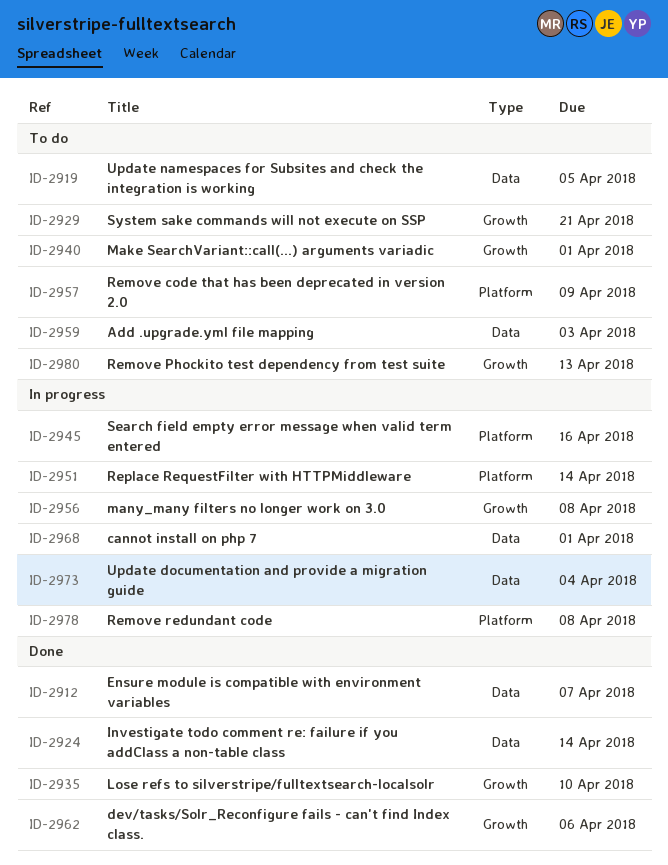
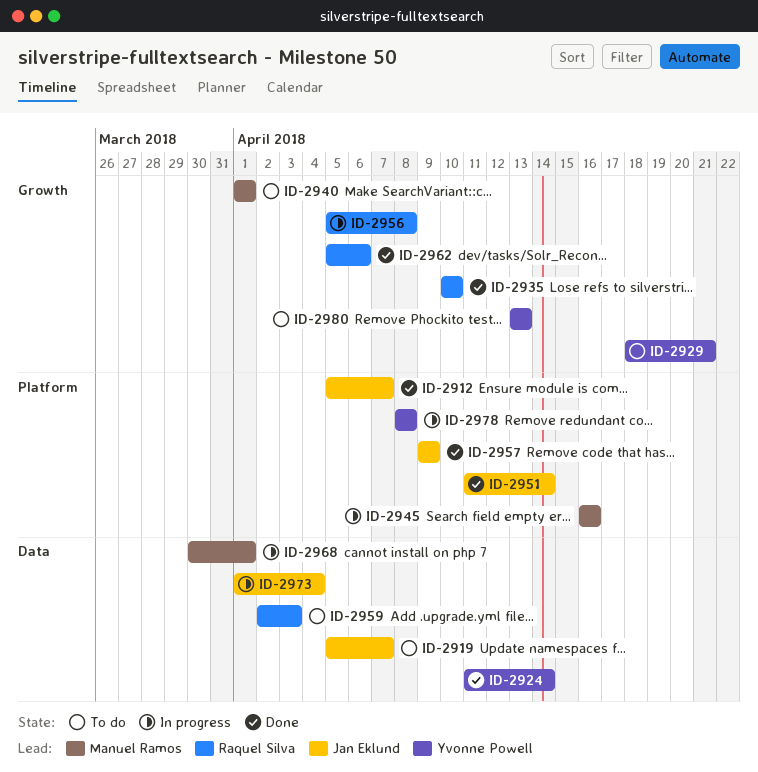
ID-2912, label: Data -> Platform
ID-2919, due: Apr 5 -> Apr 7
ID-2951, status: In progress -> Done
ID-2957, status: To do -> Done

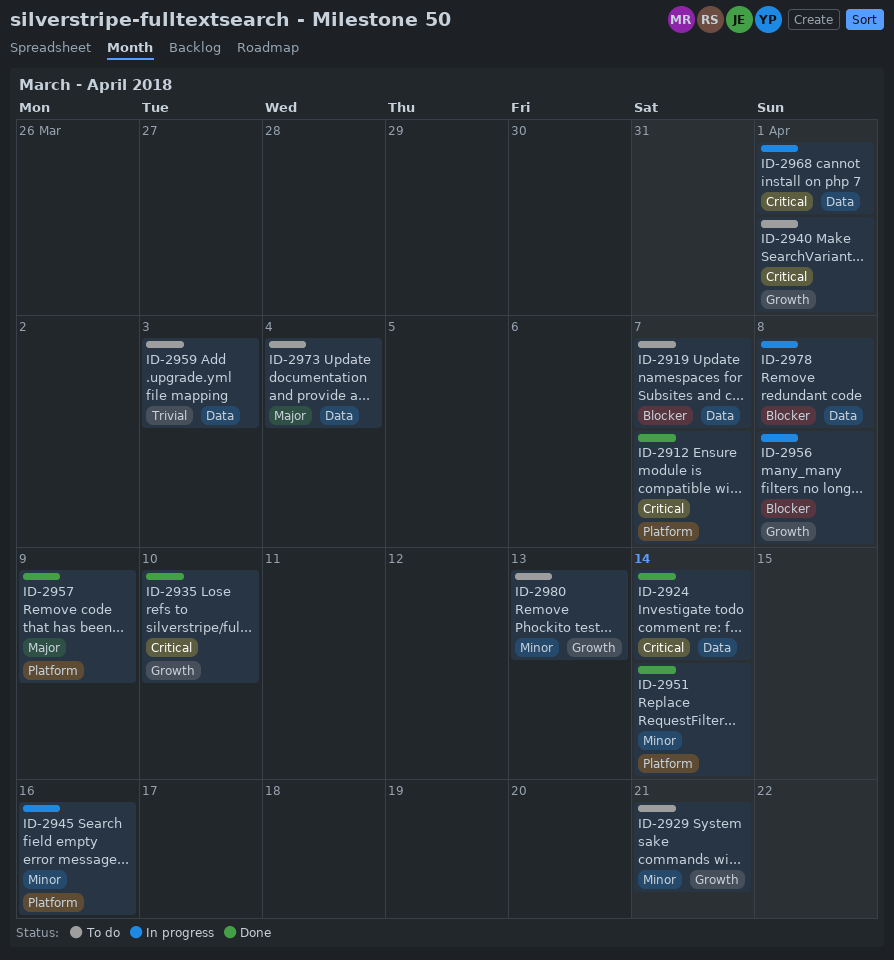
ID-2962: present -> none
ID-2973, status: In progress -> To do
ID-2978, label: Platform -> Data

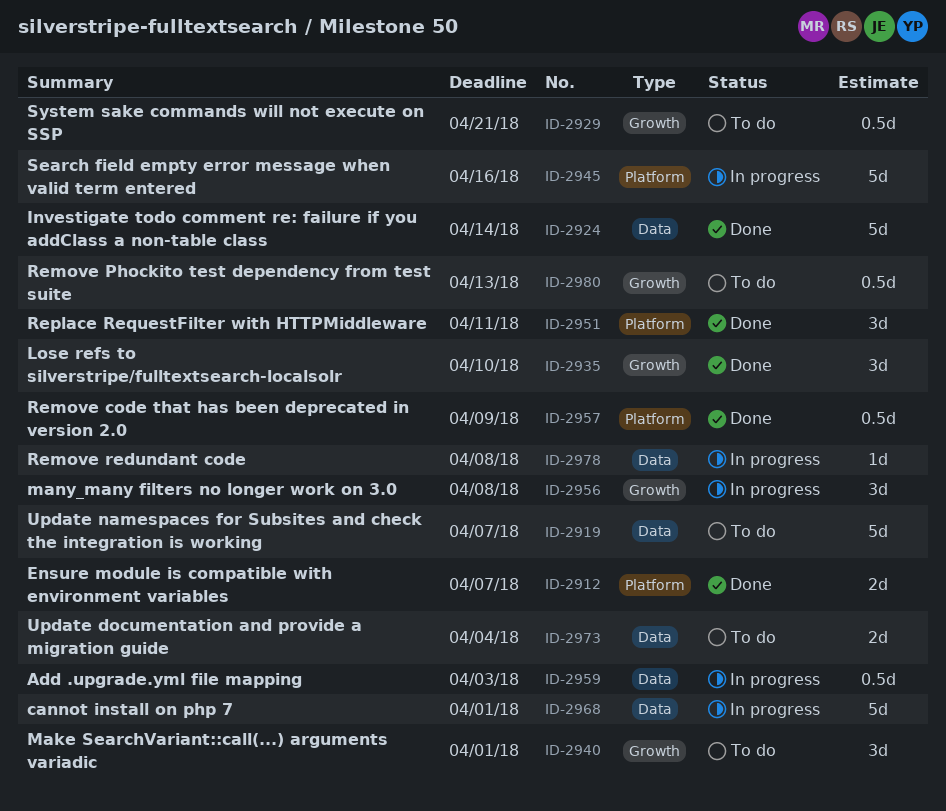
ID-2951, due: Apr 14 -> Apr 11
ID-2959, status: To do -> In progress

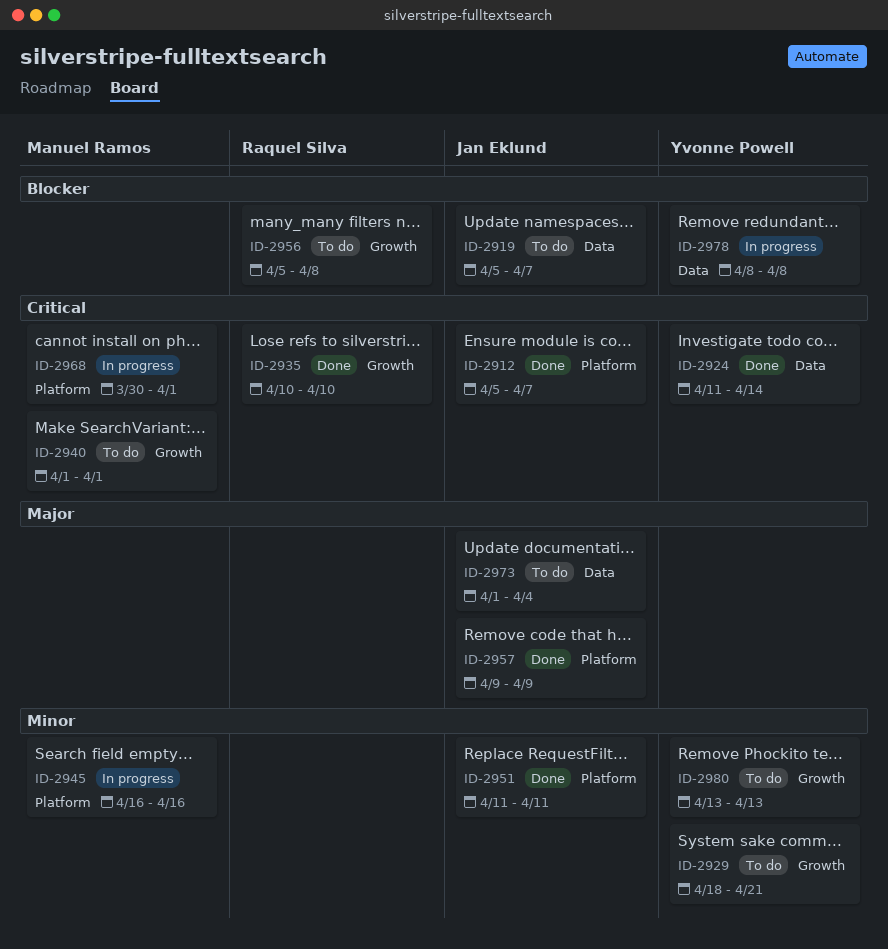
ID-2956, status: In progress -> To do
ID-2959: present -> none
ID-2968, label: Data -> Platform

